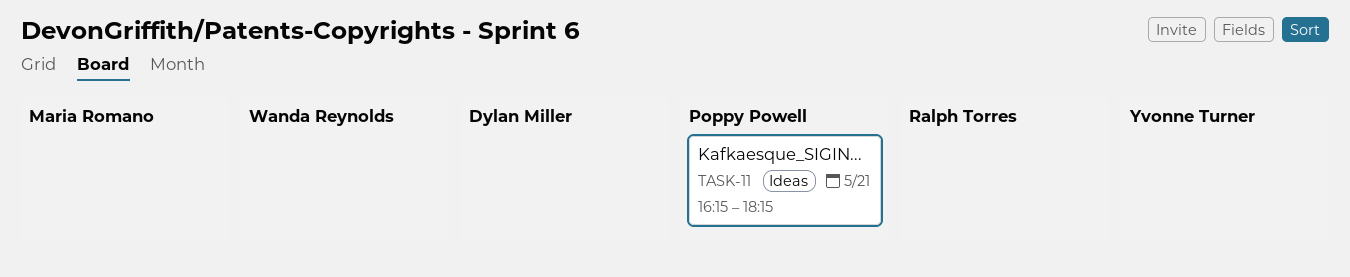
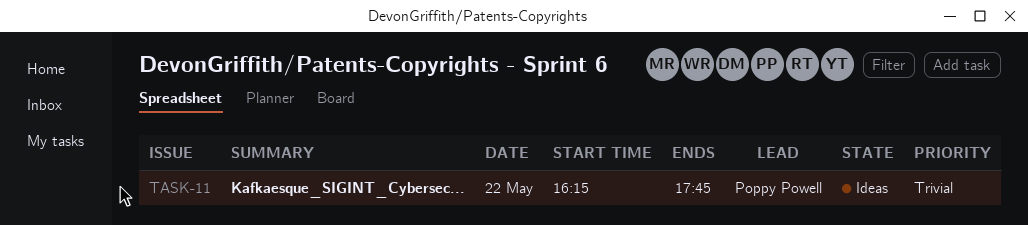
TASK-11, day: May 21 -> May 22
TASK-11, ends: 18:15 -> 17:45

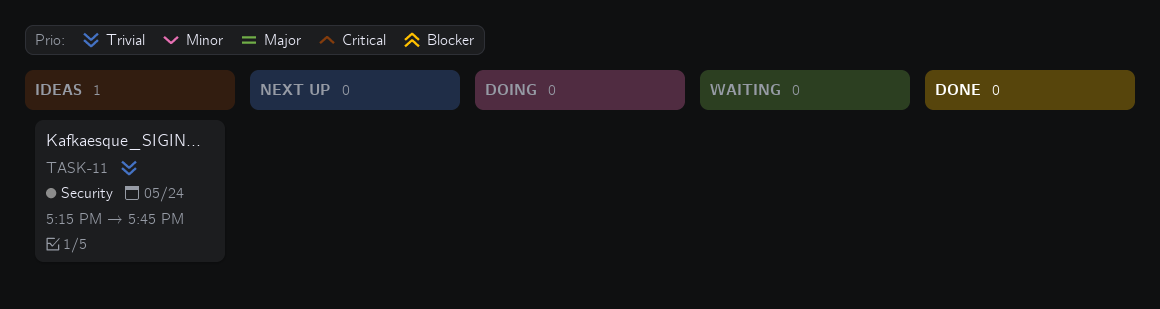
TASK-11, day: May 22 -> May 24
TASK-11, begins: 16:15 -> 17:15

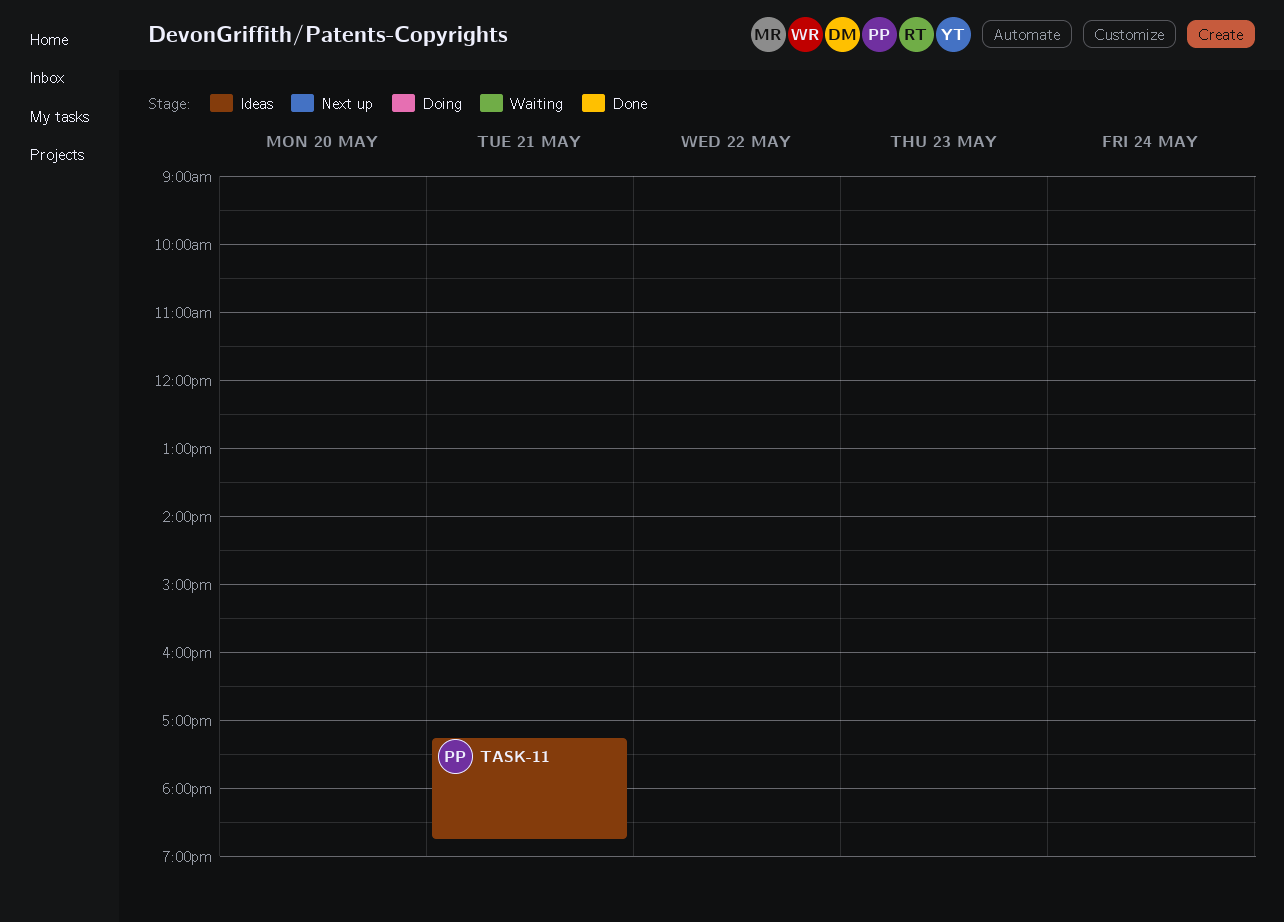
TASK-11, day: May 24 -> May 21
TASK-11, ends: 17:45 -> 18:45

